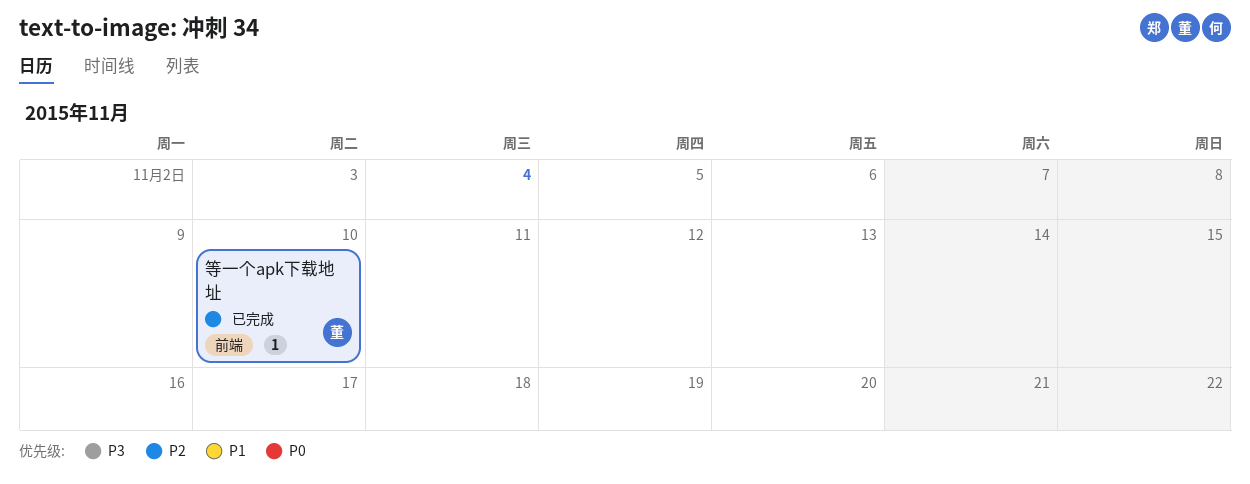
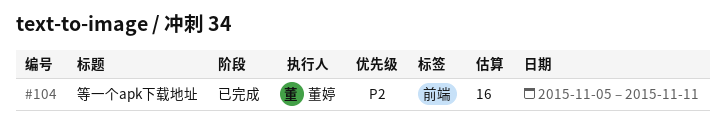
等一个apk下载地址, estimate: 1 -> 16
等一个apk下载地址, due: Nov 10 -> Nov 11

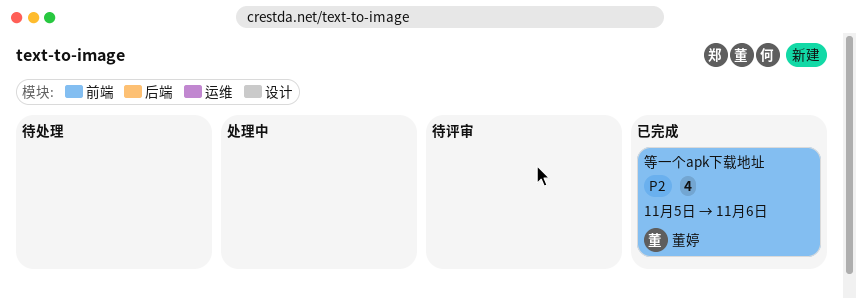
等一个apk下载地址, estimate: 16 -> 4
等一个apk下载地址, due: Nov 11 -> Nov 6

